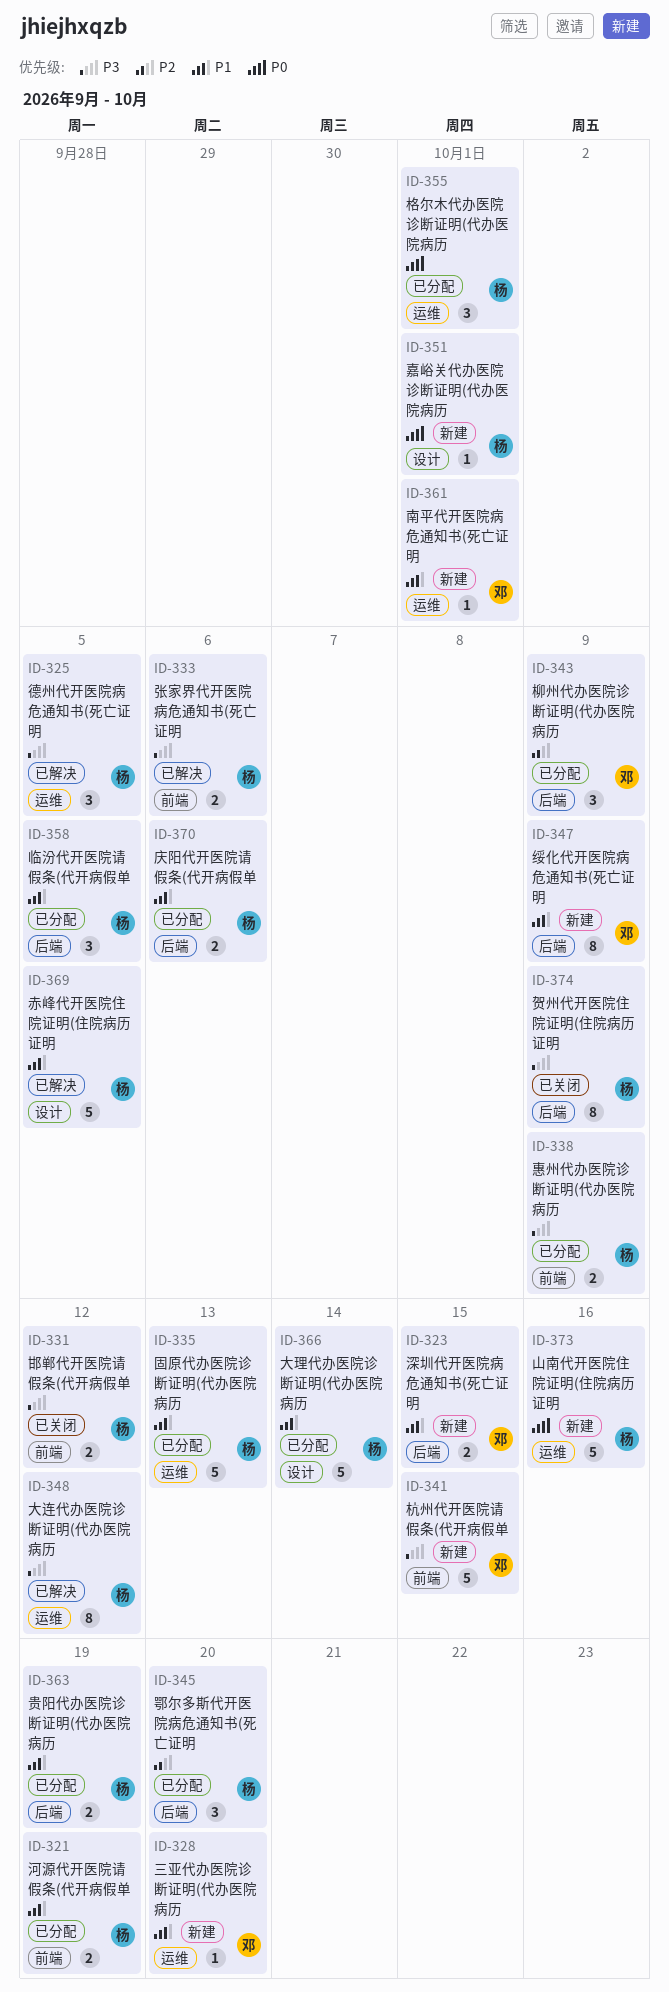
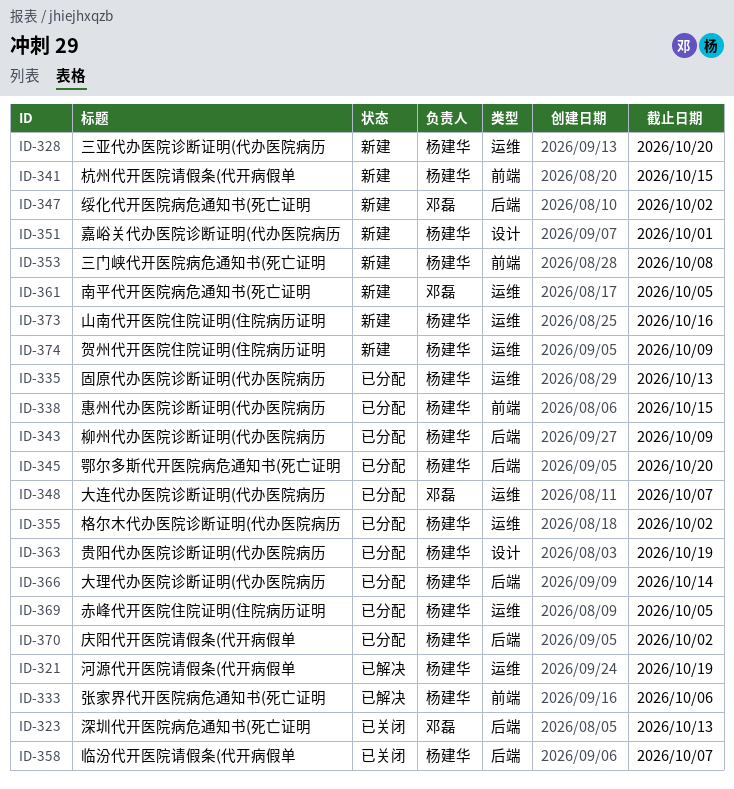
ID-321, status: 已分配 -> 已解决
ID-321, label: 前端 -> 运维
ID-323, status: 新建 -> 已关闭
ID-323, due: Oct 15 -> Oct 13
ID-325: present -> none
ID-328, owner: 邓磊 -> 杨建华
ID-331: present -> none
ID-338, due: Oct 9 -> Oct 15
ID-341, owner: 邓磊 -> 杨建华
ID-343, owner: 邓磊 -> 杨建华
ID-347, due: Oct 9 -> Oct 2
ID-348, status: 已解决 -> 已分配
ID-348, owner: 杨建华 -> 邓磊
ID-348, due: Oct 12 -> Oct 7
ID-353: none -> present
ID-355, due: Oct 1 -> Oct 2
ID-358, status: 已分配 -> 已关闭
ID-358, due: Oct 5 -> Oct 7
ID-361, due: Oct 1 -> Oct 5
ID-363, label: 后端 -> 设计
ID-366, label: 设计 -> 后端
ID-369, status: 已解决 -> 已分配
ID-369, label: 设计 -> 运维
ID-370, due: Oct 6 -> Oct 2
ID-374, status: 已关闭 -> 新建
ID-374, label: 后端 -> 运维

